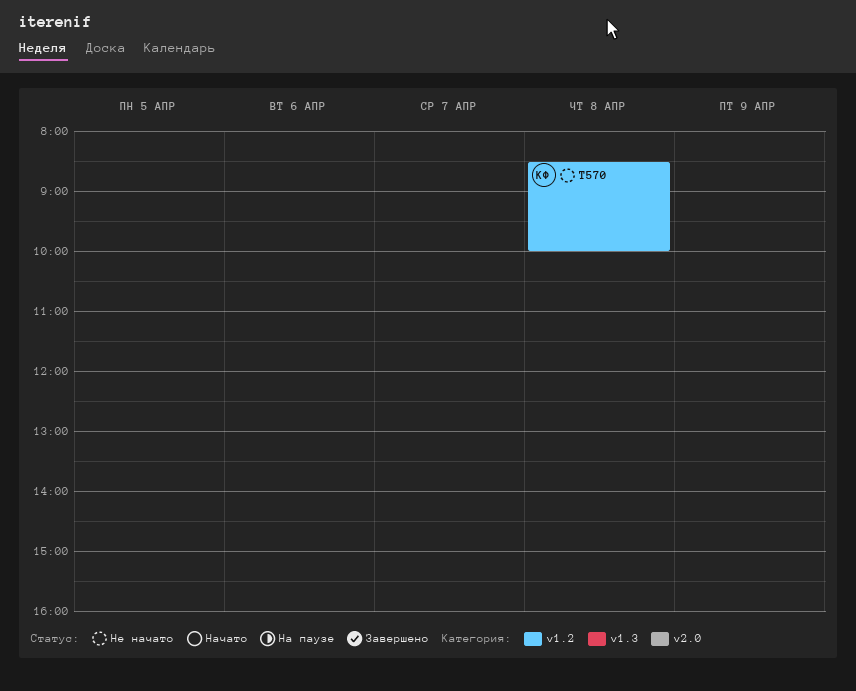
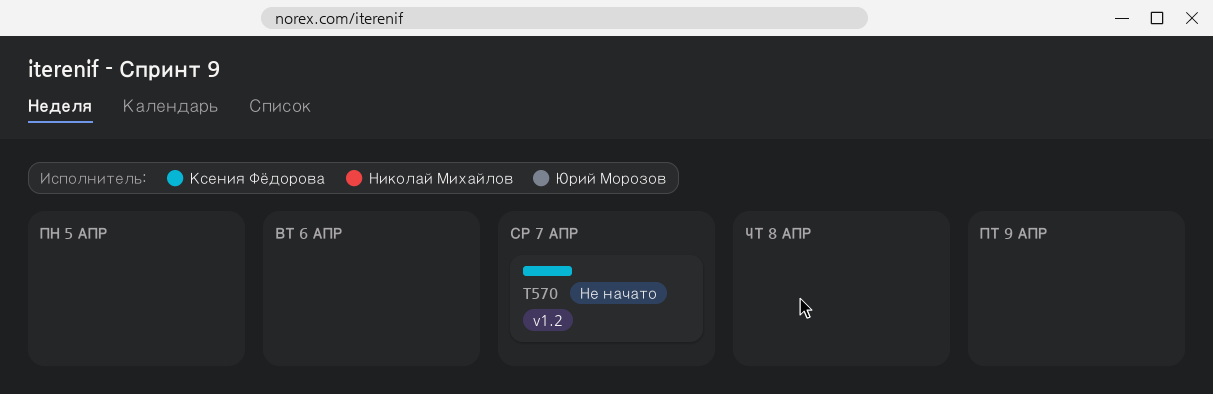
T570, day: Apr 8 -> Apr 7

